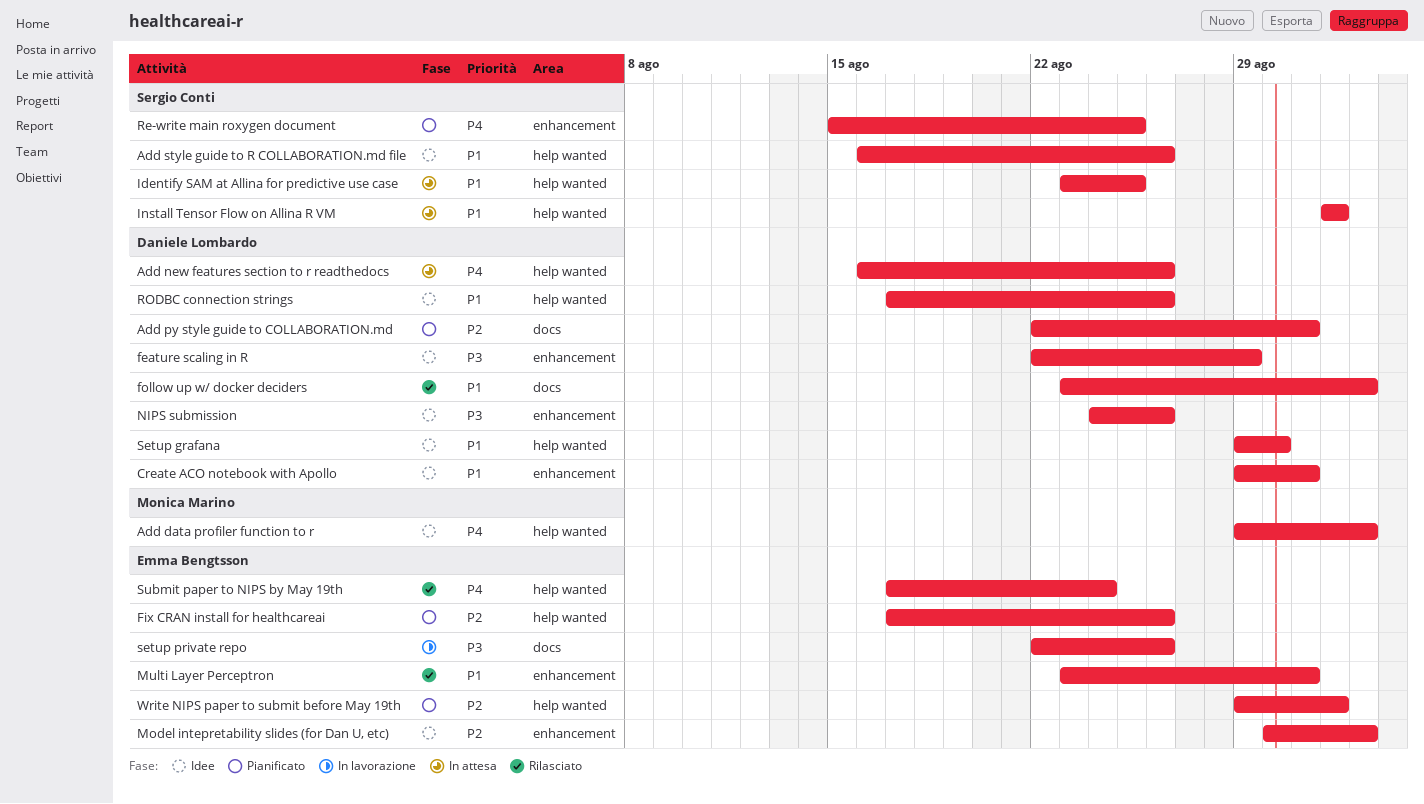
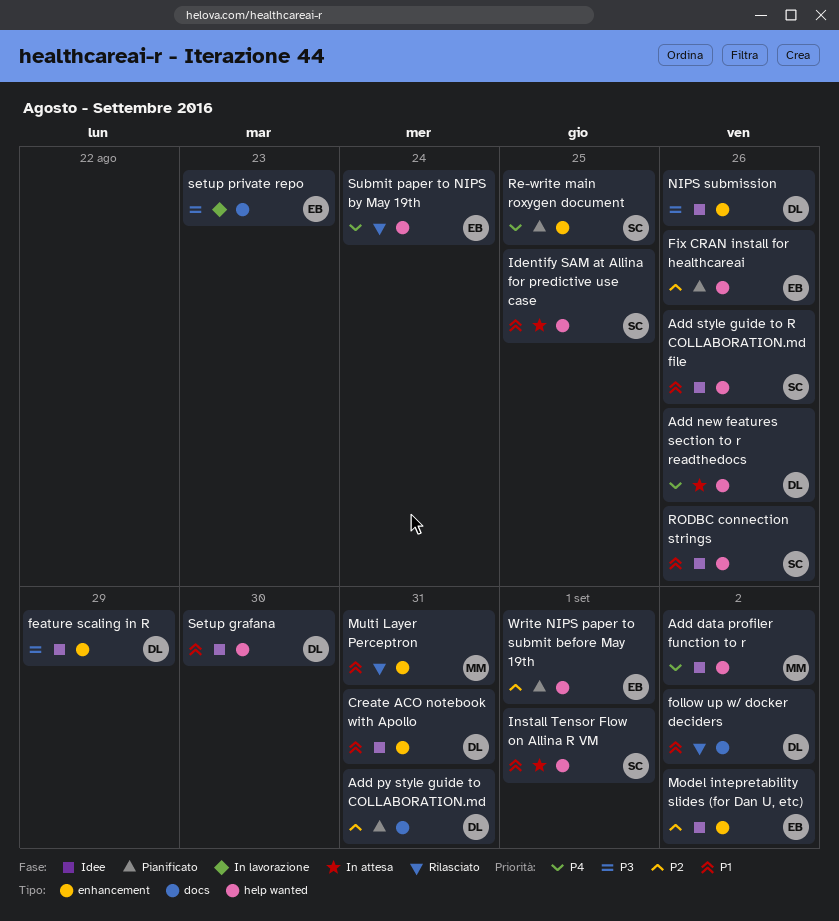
Multi Layer Perceptron, owner: Emma Bengtsson -> Monica Marino
RODBC connection strings, owner: Daniele Lombardo -> Sergio Conti
setup private repo, due: Aug 26 -> Aug 23

